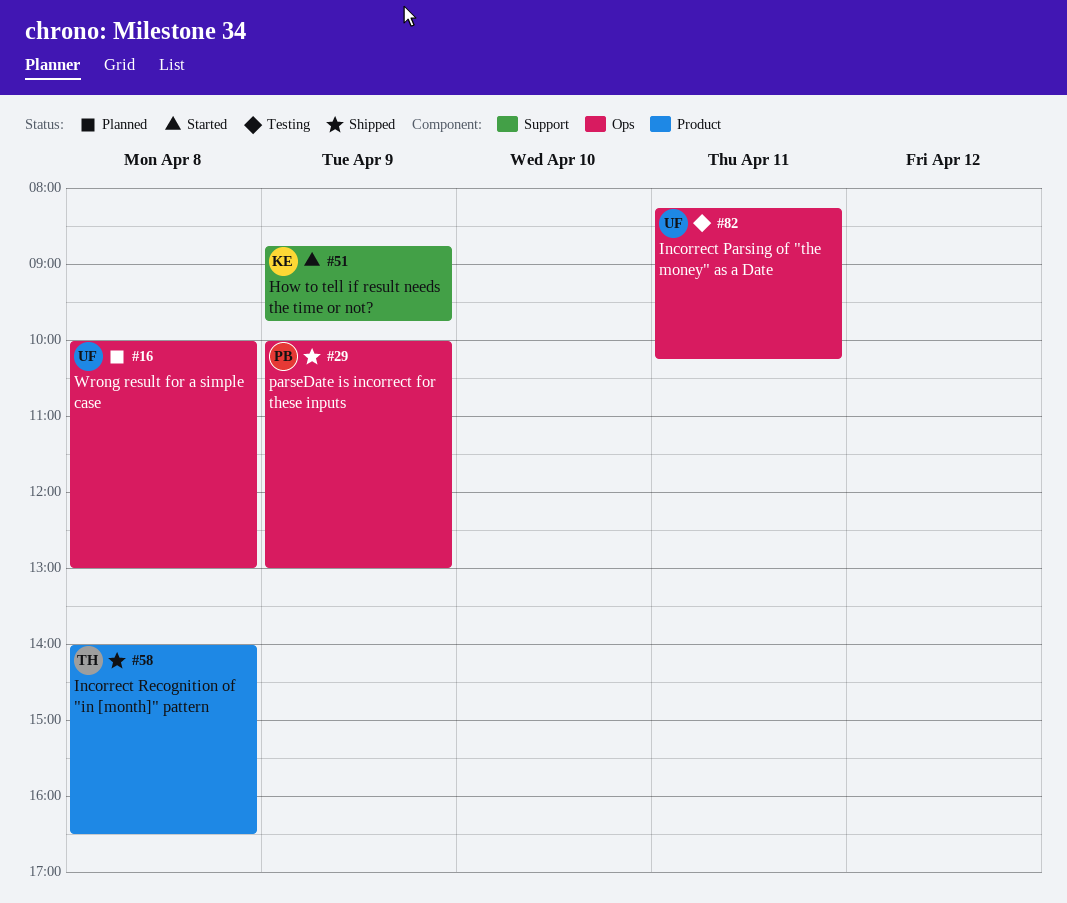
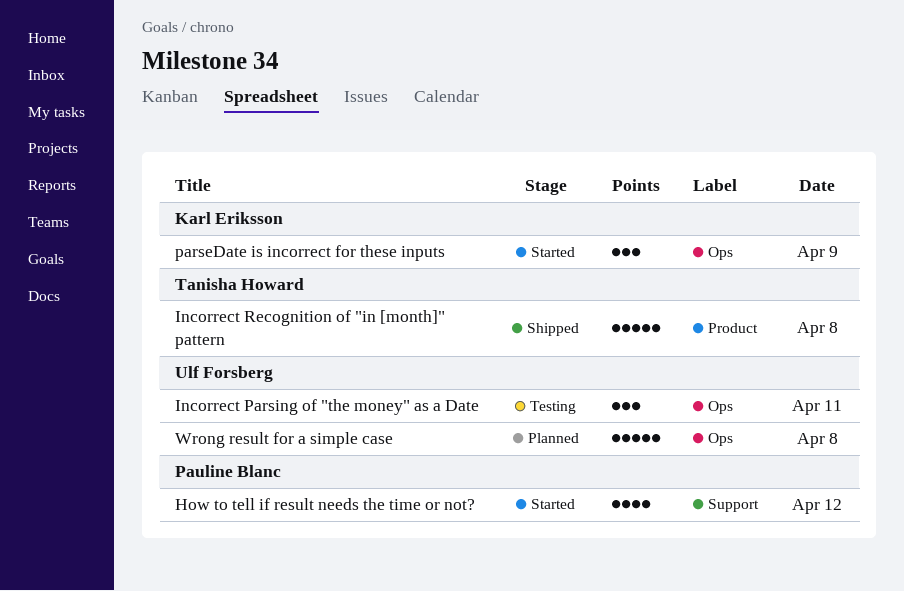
How to tell if result needs the time or not?, owner: Karl Eriksson -> Pauline Blanc
How to tell if result needs the time or not?, day: Apr 9 -> Apr 12
parseDate is incorrect for these inputs, status: Shipped -> Started
parseDate is incorrect for these inputs, owner: Pauline Blanc -> Karl Eriksson

